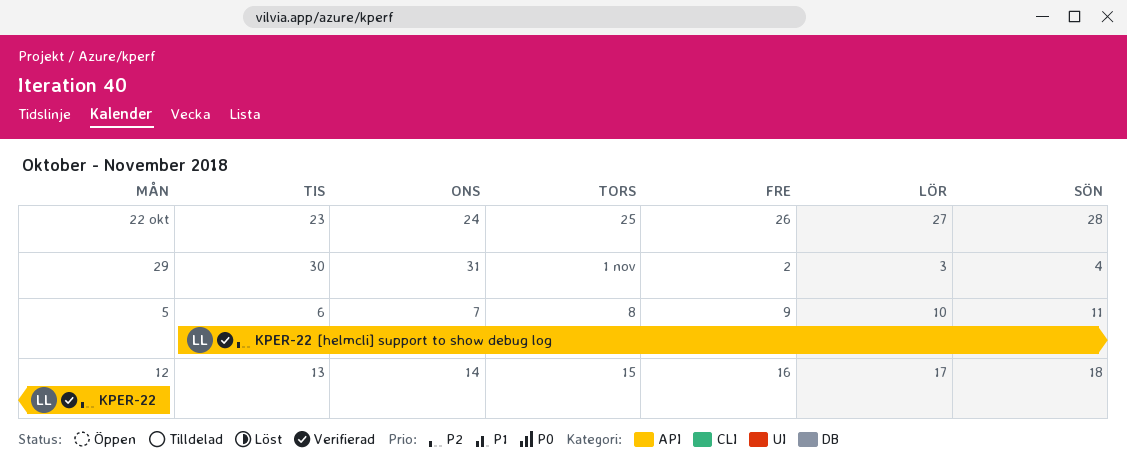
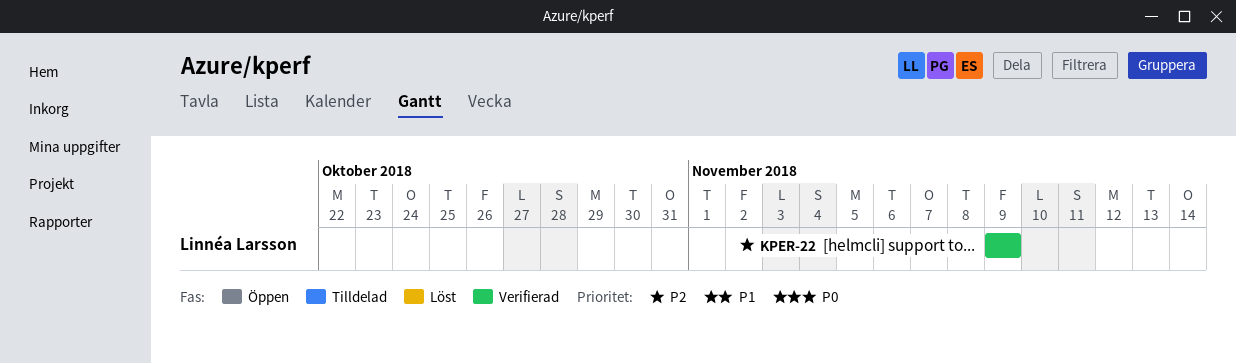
KPER-22, start: Nov 6 -> Nov 9
KPER-22, due: Nov 12 -> Nov 9

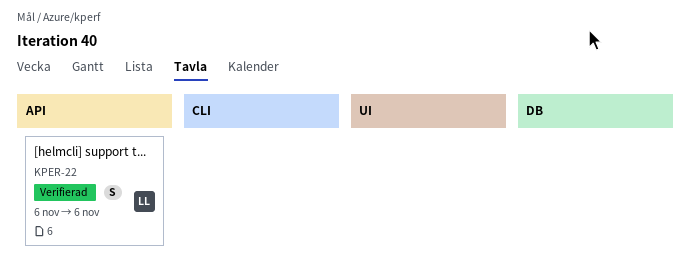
KPER-22, start: Nov 9 -> Nov 6
KPER-22, due: Nov 9 -> Nov 6

